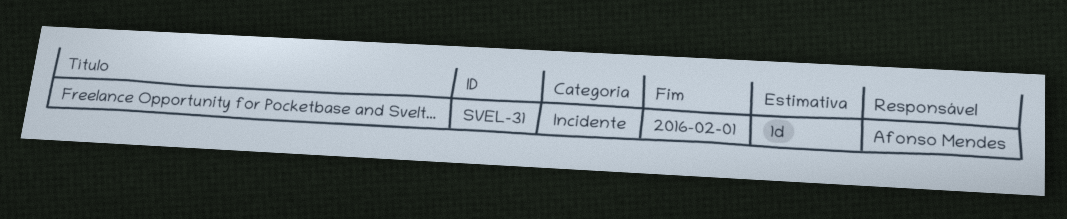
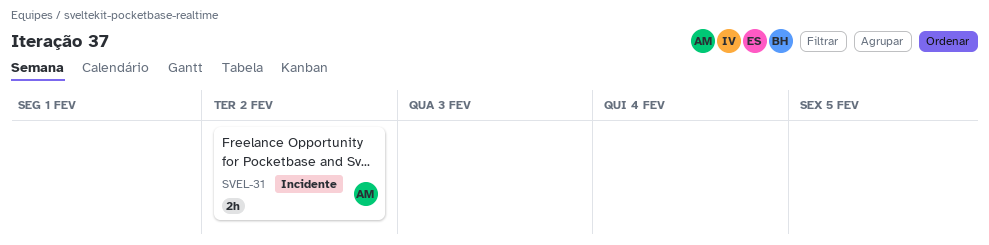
SVEL-31, estimate: 1d -> 2h
SVEL-31, due: Feb 1 -> Feb 2

